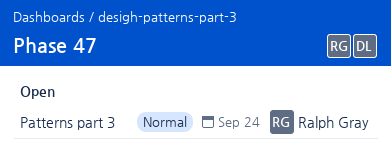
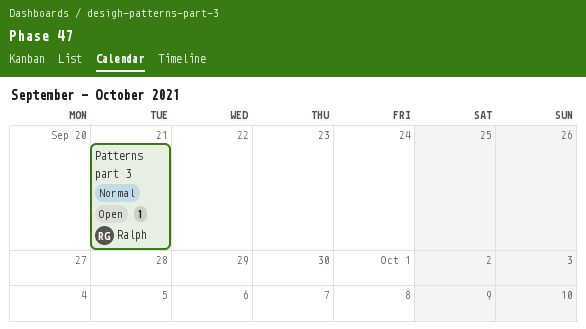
Patterns part 3, due: Sep 24 -> Sep 21

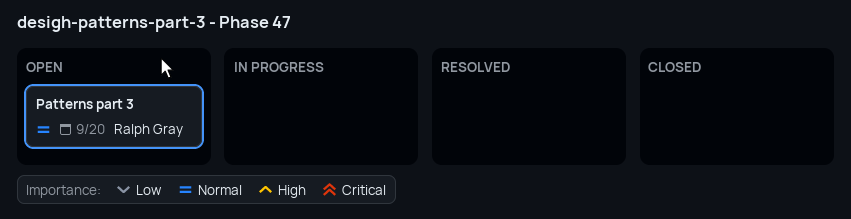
Patterns part 3, due: Sep 21 -> Sep 20

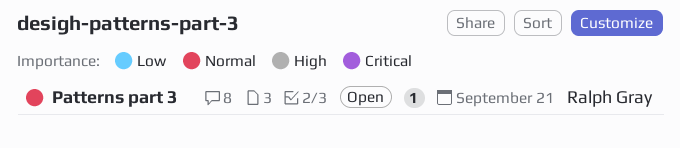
Patterns part 3, due: Sep 20 -> Sep 21

